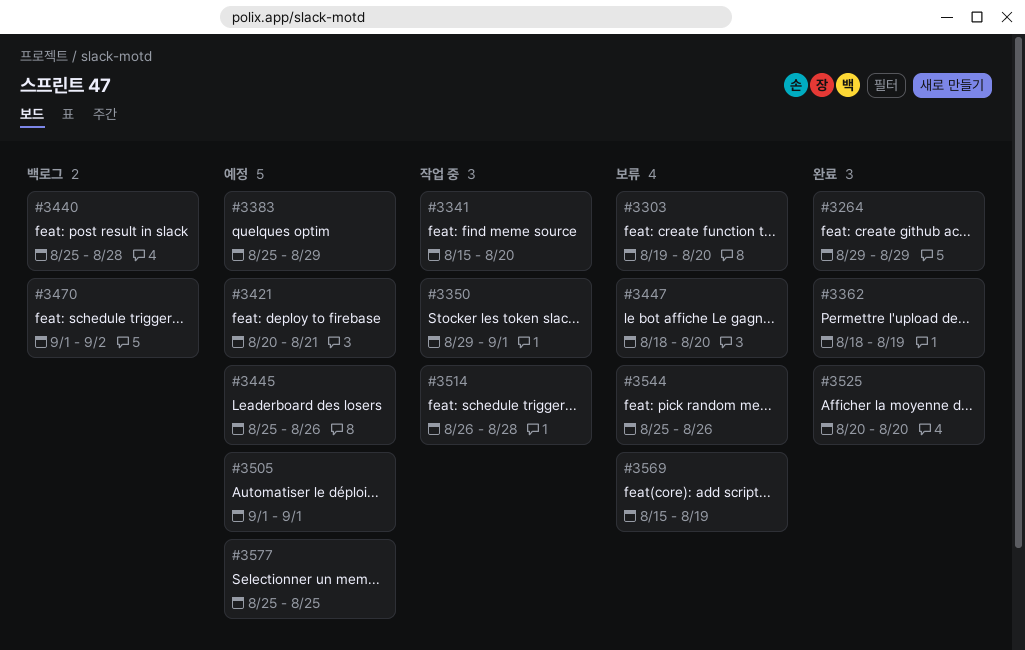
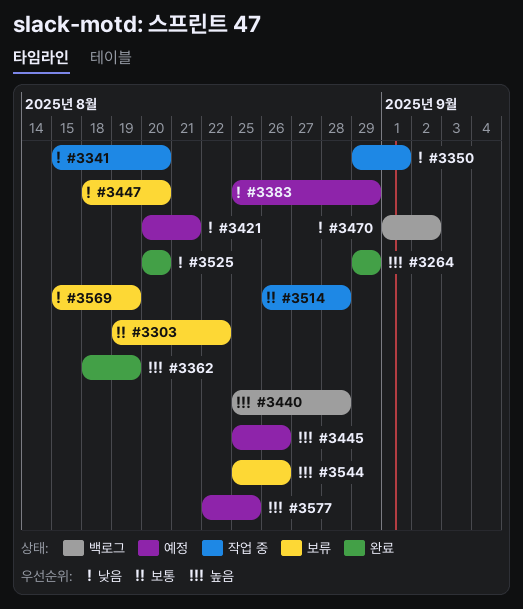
#3303, due: Aug 20 -> Aug 22
#3505: present -> none
#3577, start: Aug 25 -> Aug 22

